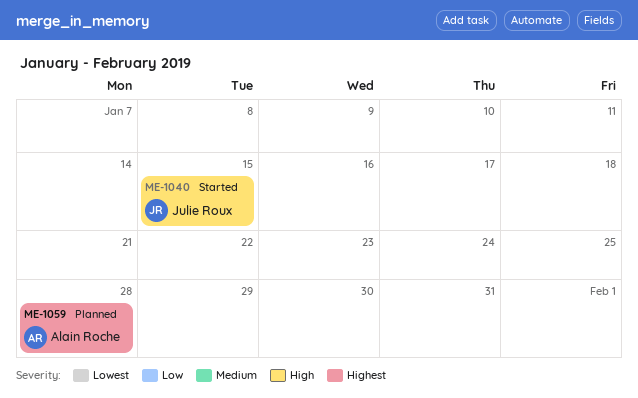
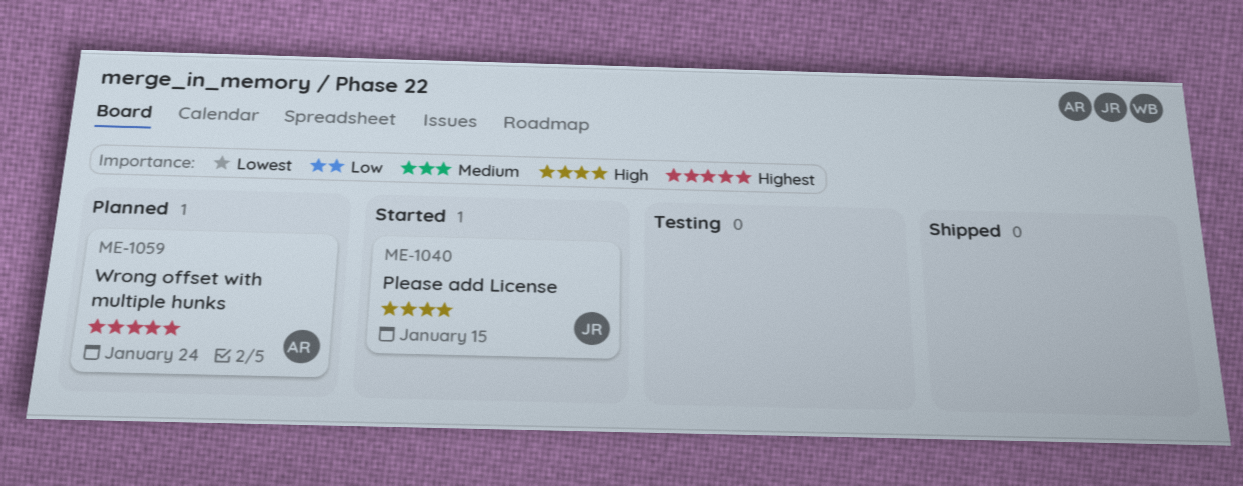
ME-1059, due: Jan 28 -> Jan 24

